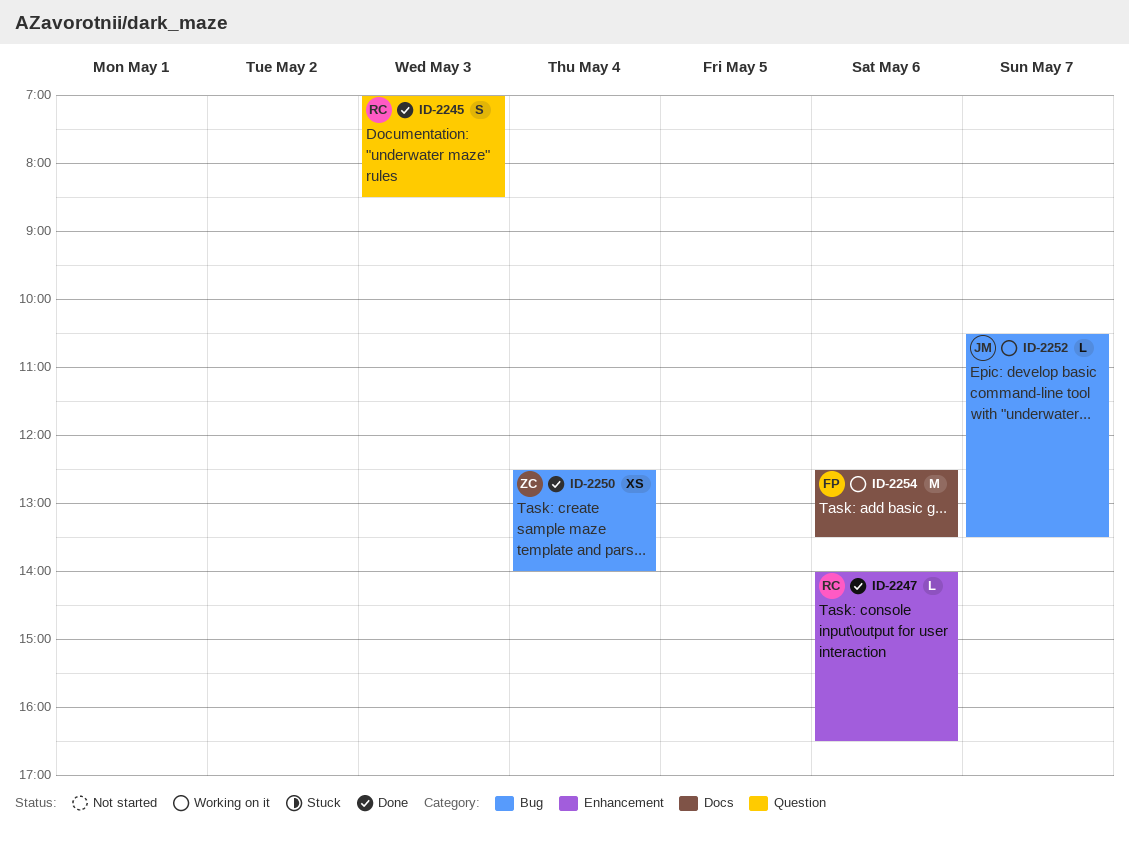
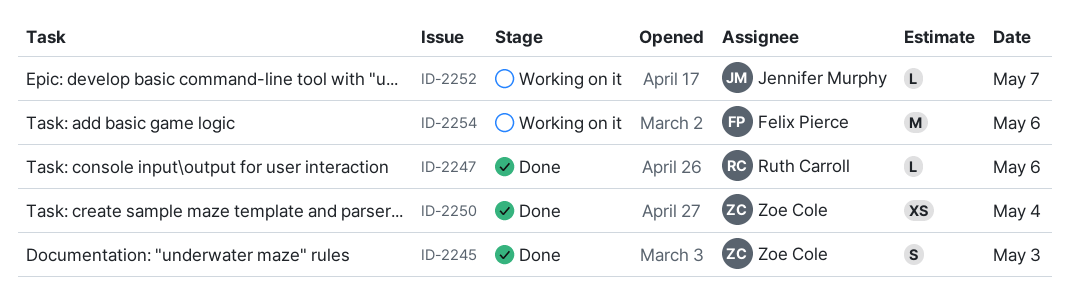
ID-2245, owner: Ruth Carroll -> Zoe Cole

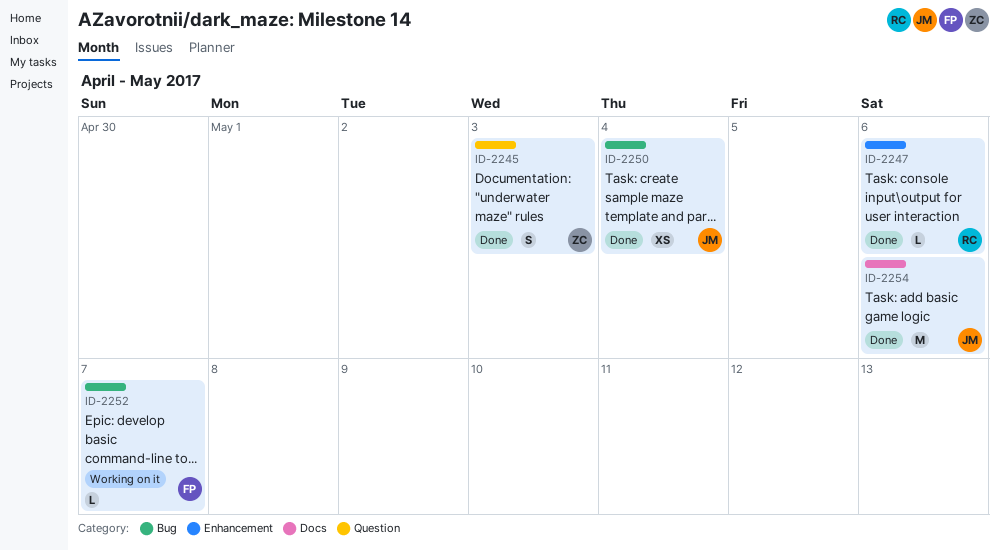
ID-2250, owner: Zoe Cole -> Jennifer Murphy
ID-2252, owner: Jennifer Murphy -> Felix Pierce
ID-2254, status: Working on it -> Done
ID-2254, owner: Felix Pierce -> Jennifer Murphy

